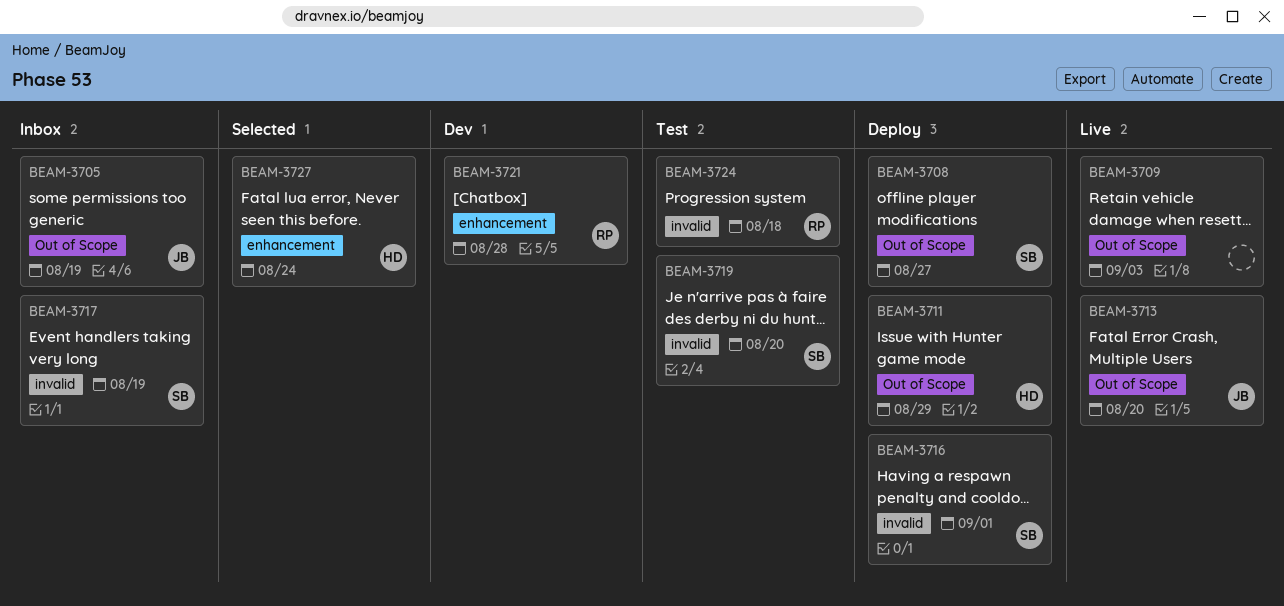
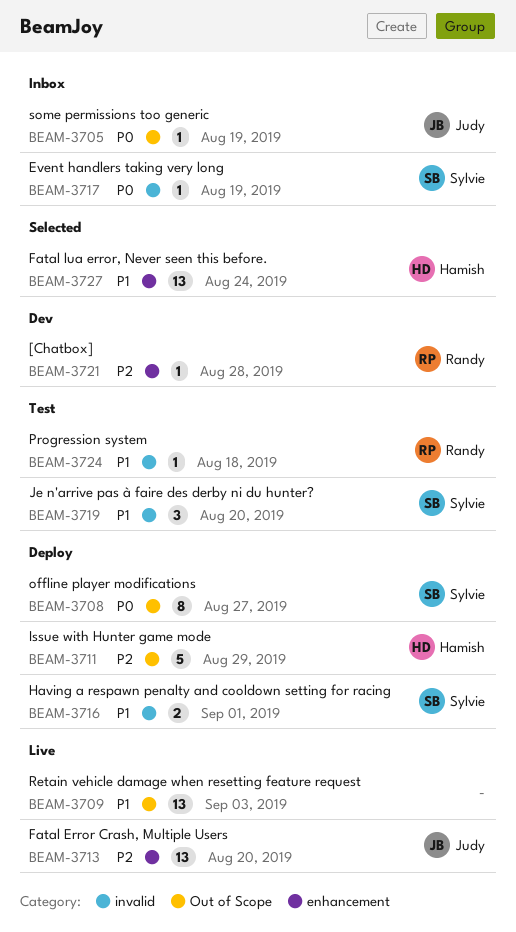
BEAM-3713, label: Out of Scope -> enhancement

